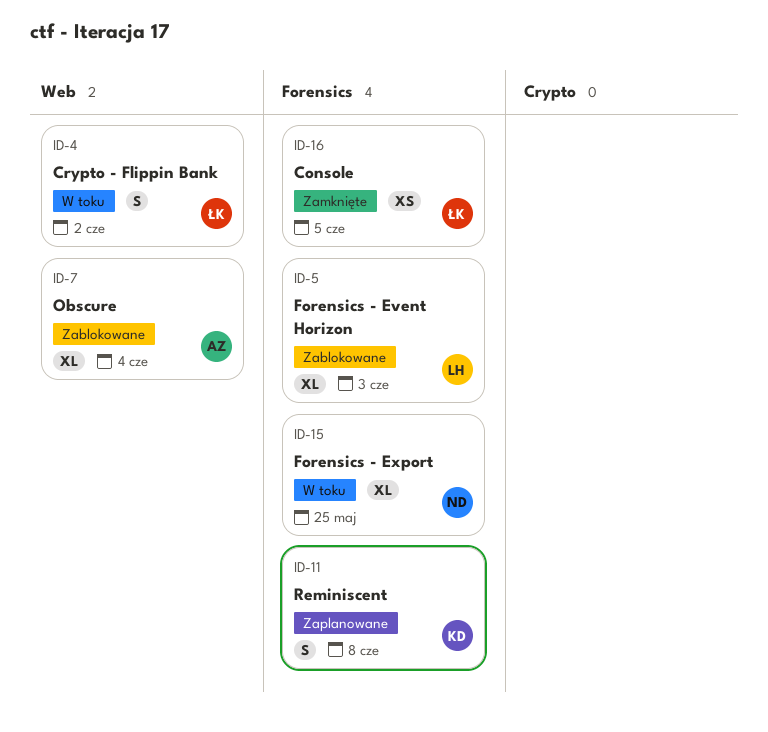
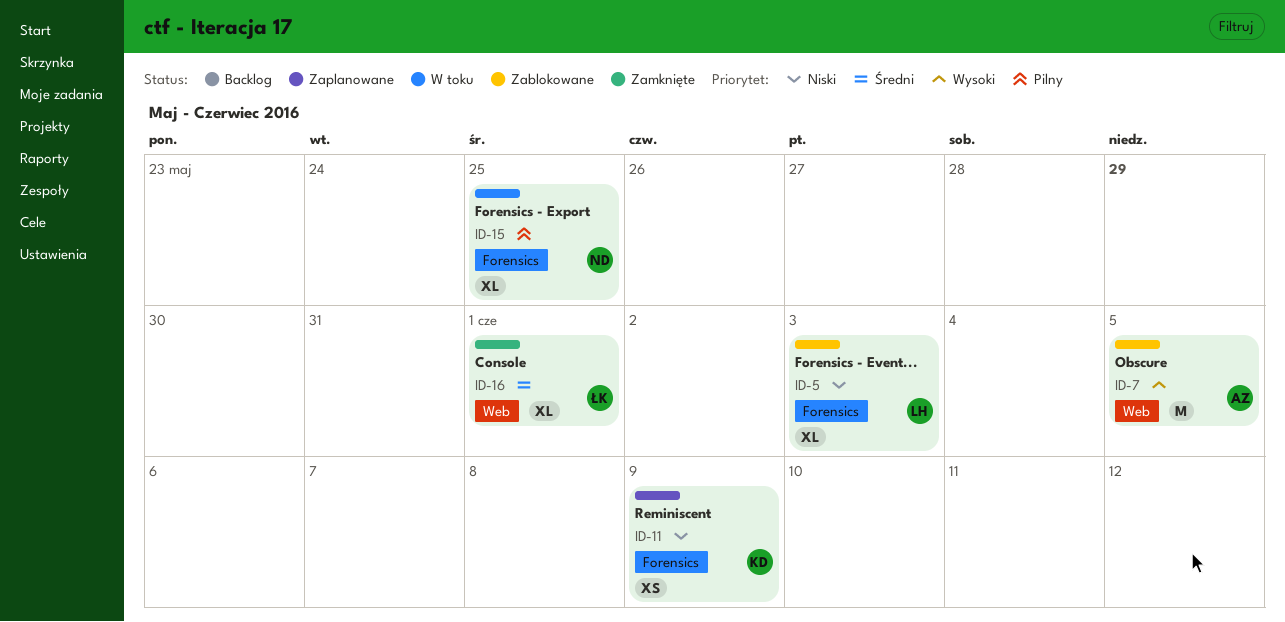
ID-4: present -> none
ID-7, estimate: XL -> M
ID-7, due: Jun 4 -> Jun 5
ID-11, estimate: S -> XS
ID-11, due: Jun 8 -> Jun 9
ID-16, label: Forensics -> Web
ID-16, estimate: XS -> XL
ID-16, due: Jun 5 -> Jun 1

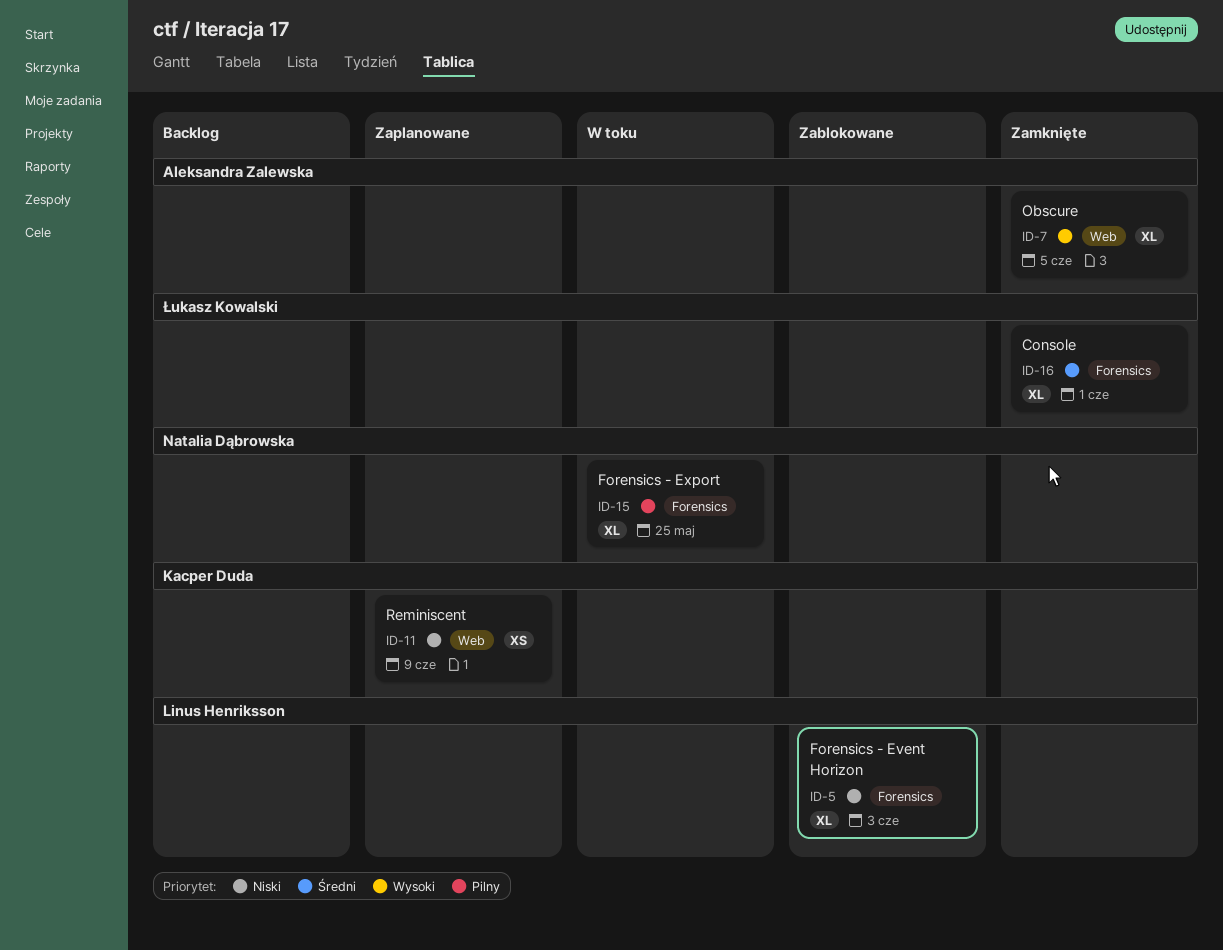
ID-7, status: Zablokowane -> Zamknięte
ID-7, estimate: M -> XL
ID-11, label: Forensics -> Web
ID-16, label: Web -> Forensics

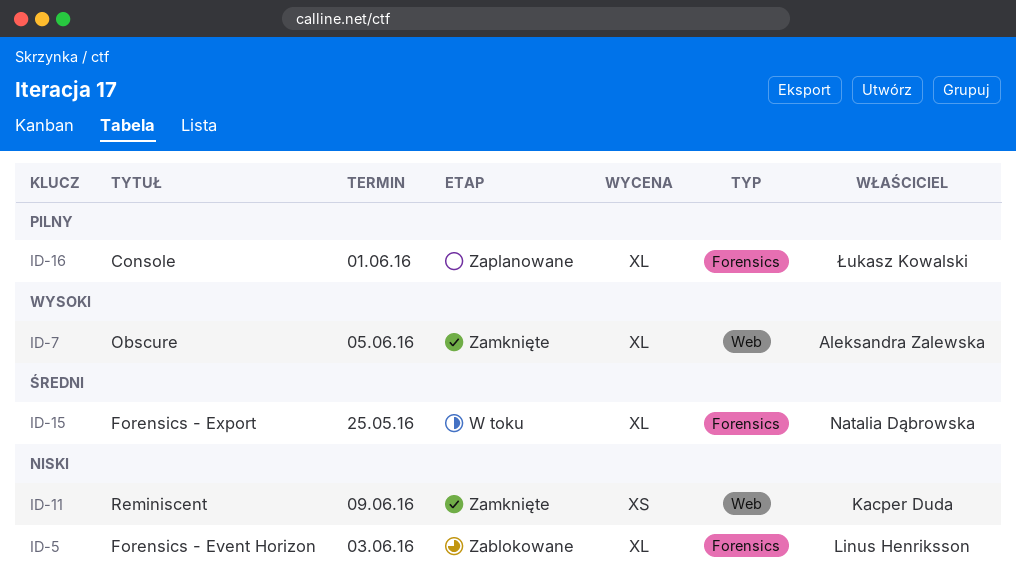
ID-11, status: Zaplanowane -> Zamknięte
ID-15, priority: Pilny -> Średni
ID-16, status: Zamknięte -> Zaplanowane
ID-16, priority: Średni -> Pilny

